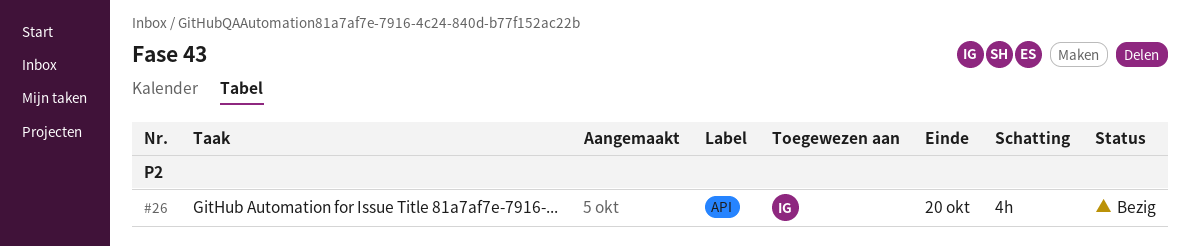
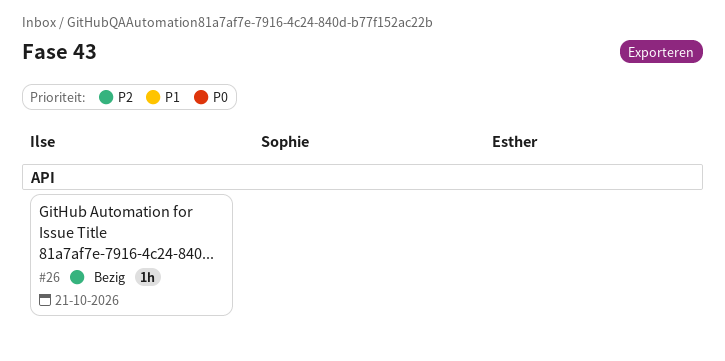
#26, estimate: 4h -> 1h
#26, due: Oct 20 -> Oct 21

